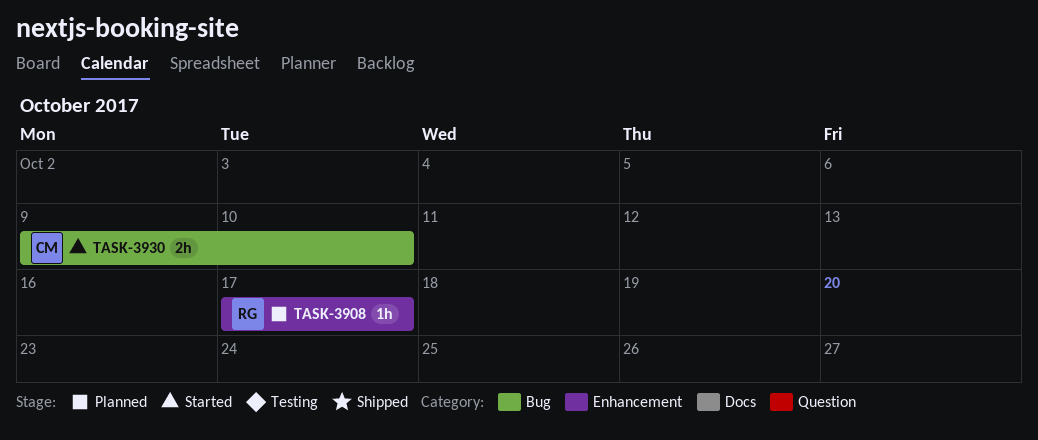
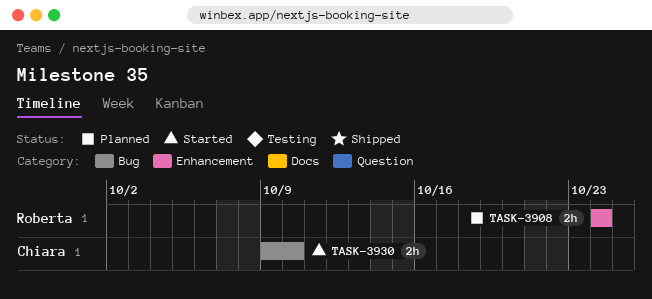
TASK-3908, estimate: 1h -> 2h
TASK-3908, start: Oct 17 -> Oct 24
TASK-3908, due: Oct 17 -> Oct 24

